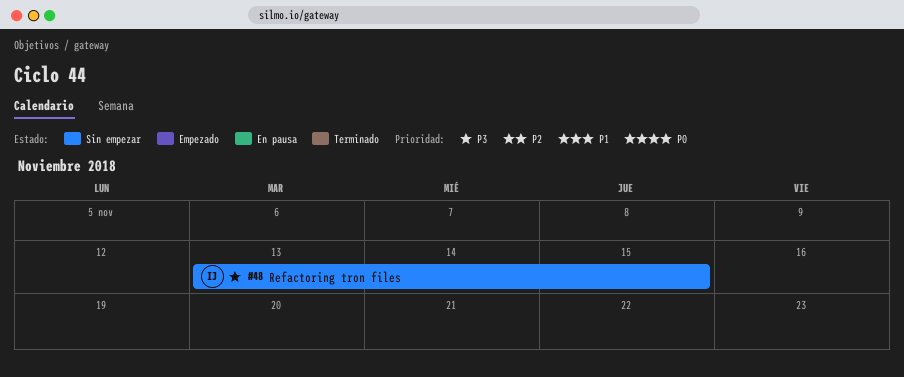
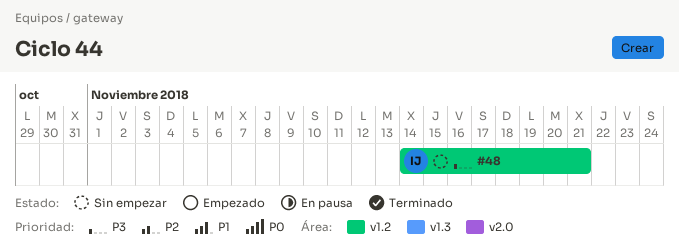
#48, start: Nov 13 -> Nov 14
#48, due: Nov 15 -> Nov 21

